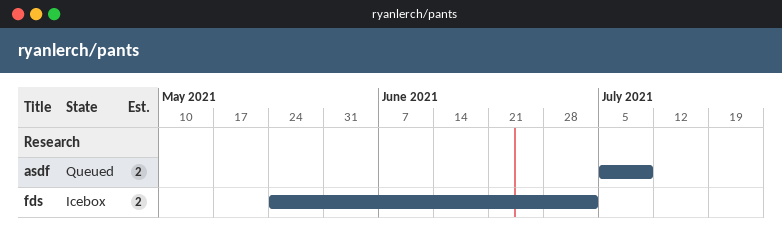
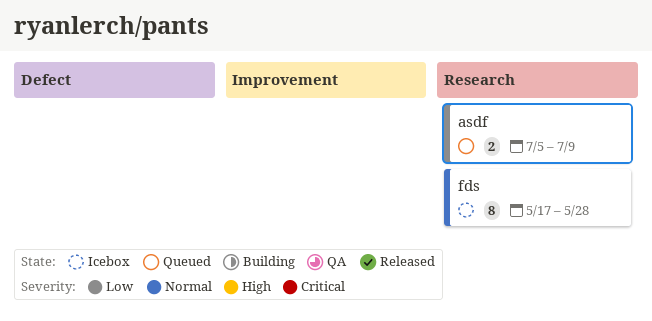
fds, estimate: 2 -> 8
fds, start: May 24 -> May 17
fds, due: Jul 2 -> May 28

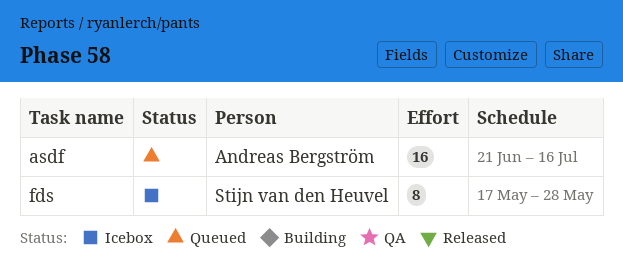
asdf, estimate: 2 -> 16
asdf, start: Jul 5 -> Jun 21
asdf, due: Jul 9 -> Jul 16

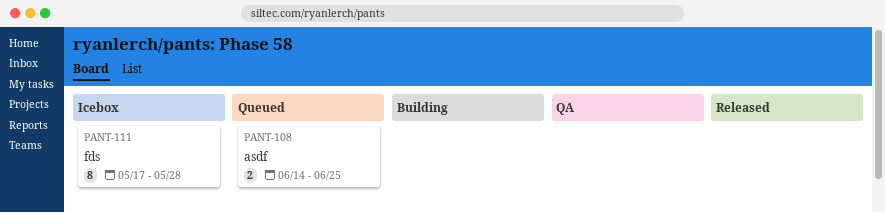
asdf, estimate: 16 -> 2
asdf, start: Jun 21 -> Jun 14
asdf, due: Jul 16 -> Jun 25

